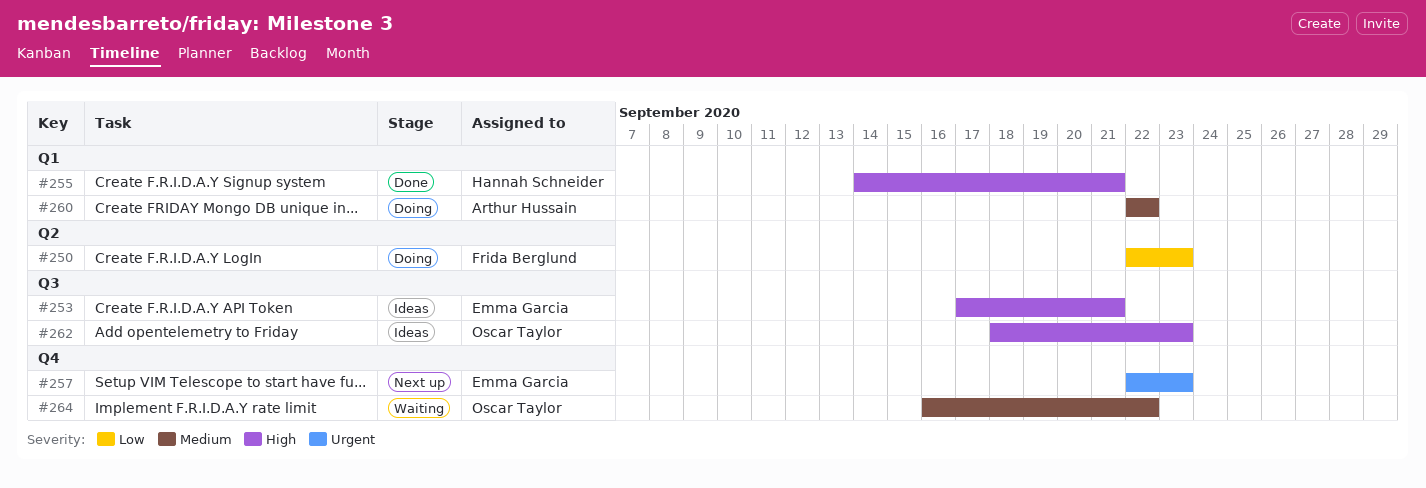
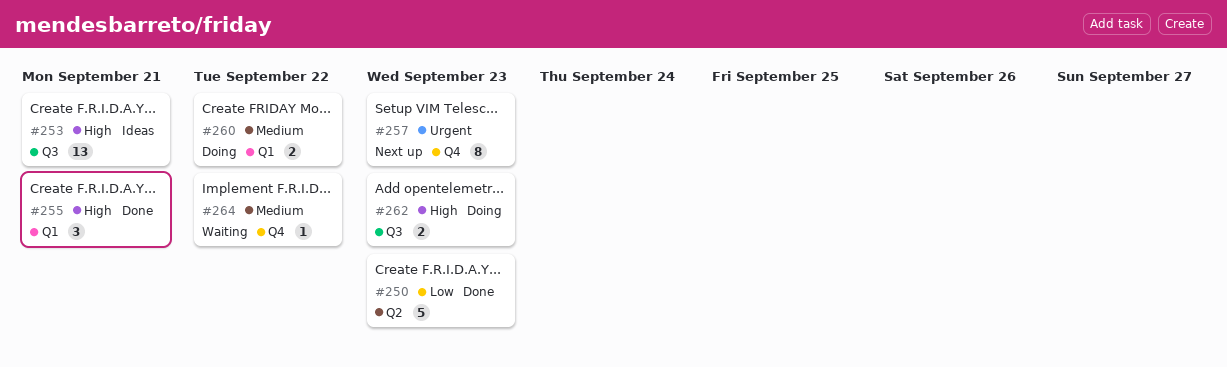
#250, status: Doing -> Done
#262, status: Ideas -> Doing

